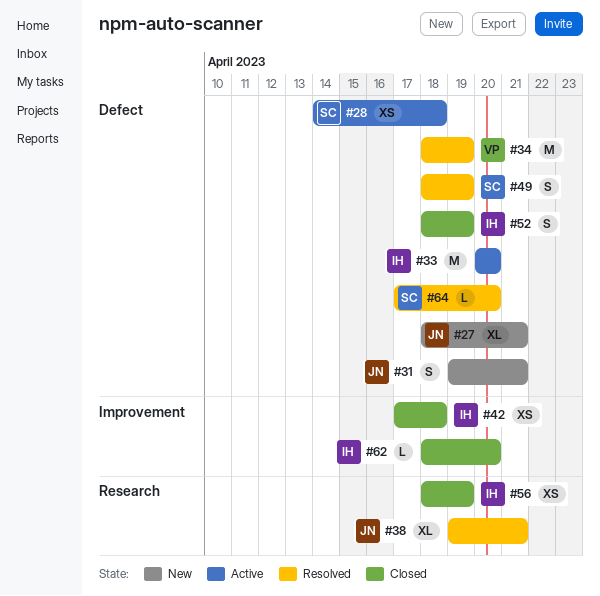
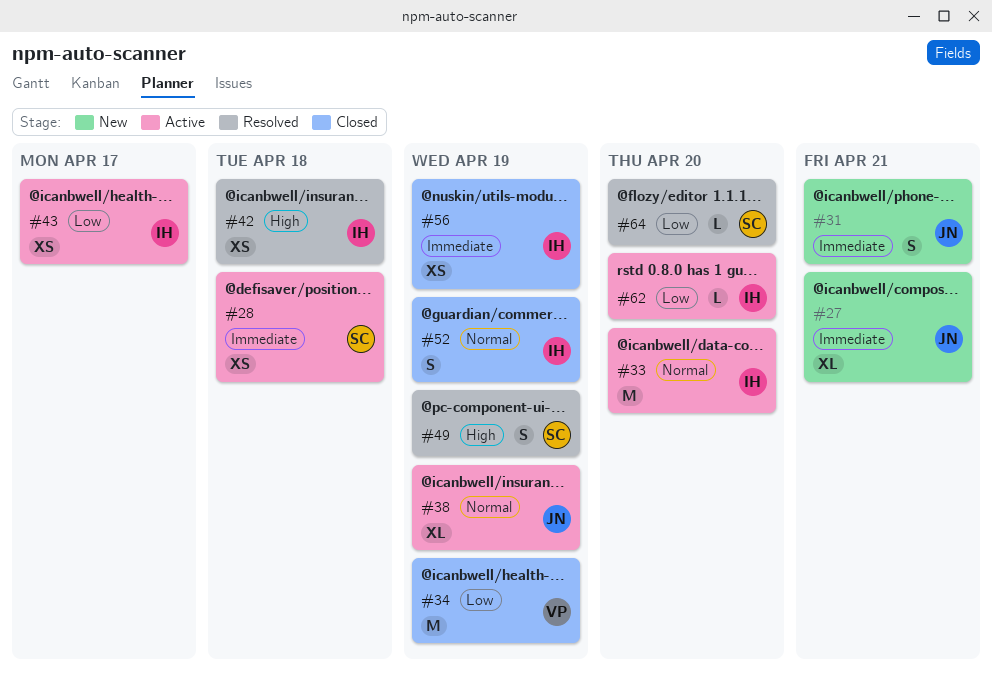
#34, status: Resolved -> Closed
#38, status: Resolved -> Active
#38, due: Apr 21 -> Apr 19
#42, status: Closed -> Resolved
#43: none -> present
#62, status: Closed -> Active

